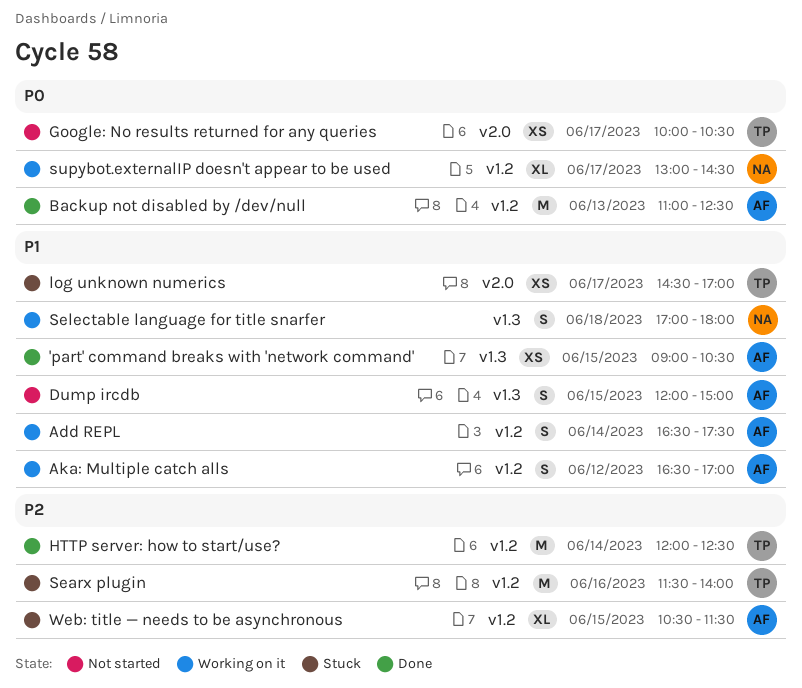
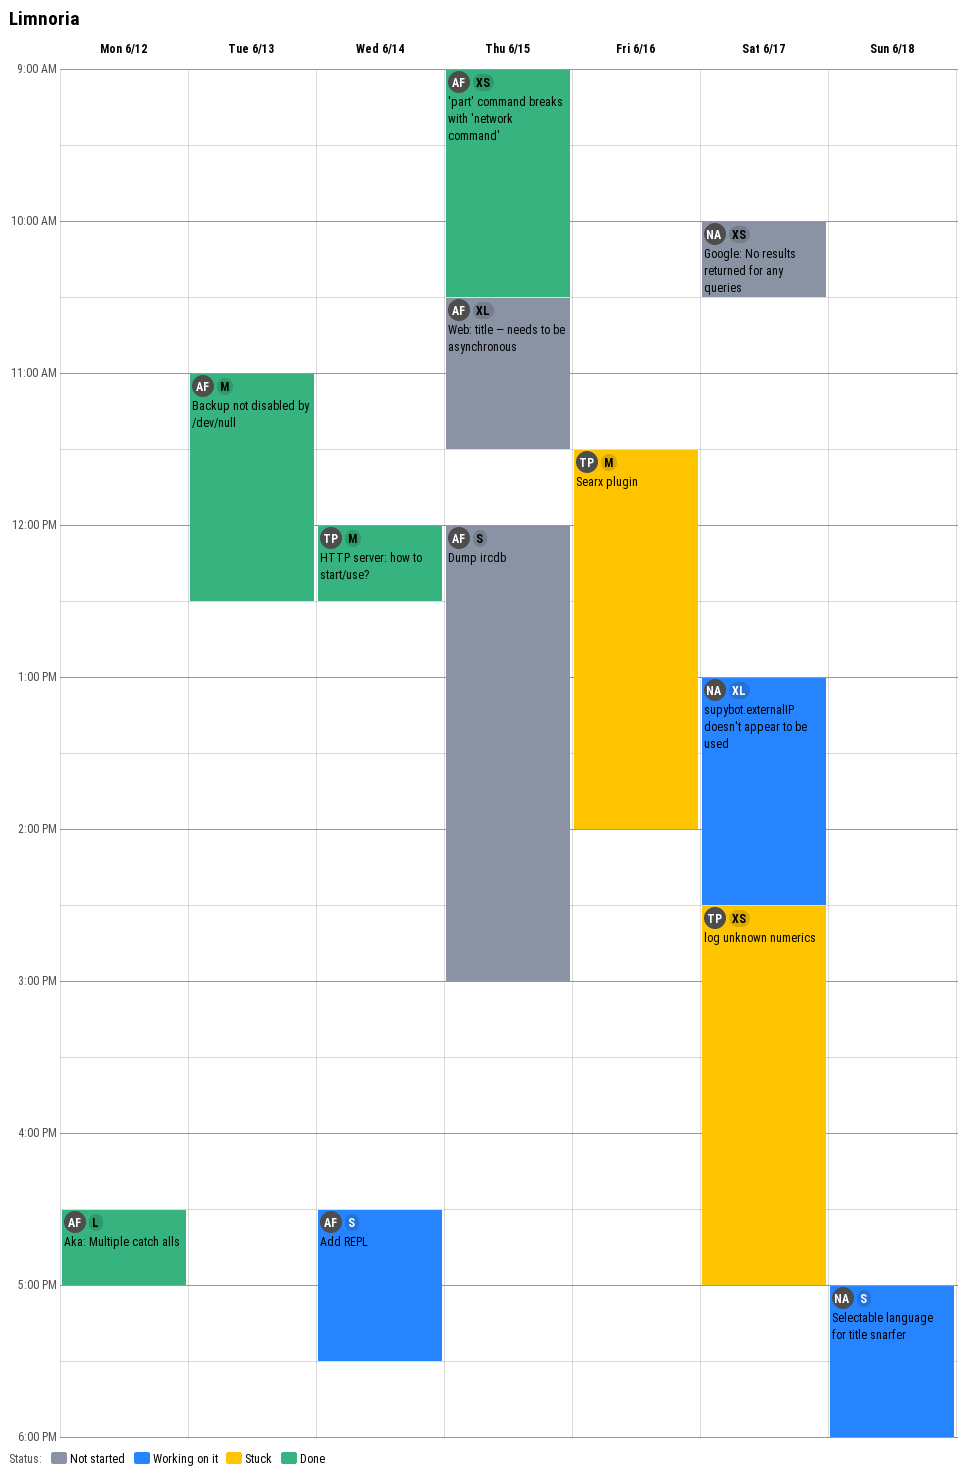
Aka: Multiple catch alls, status: Working on it -> Done
Aka: Multiple catch alls, estimate: S -> L
Google: No results returned for any queries, owner: TP -> NA
Web: title — needs to be asynchronous, status: Stuck -> Not started

